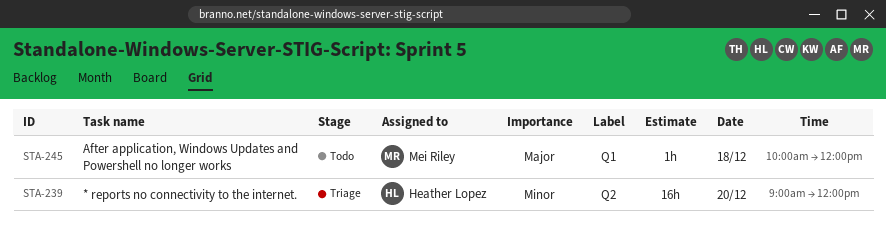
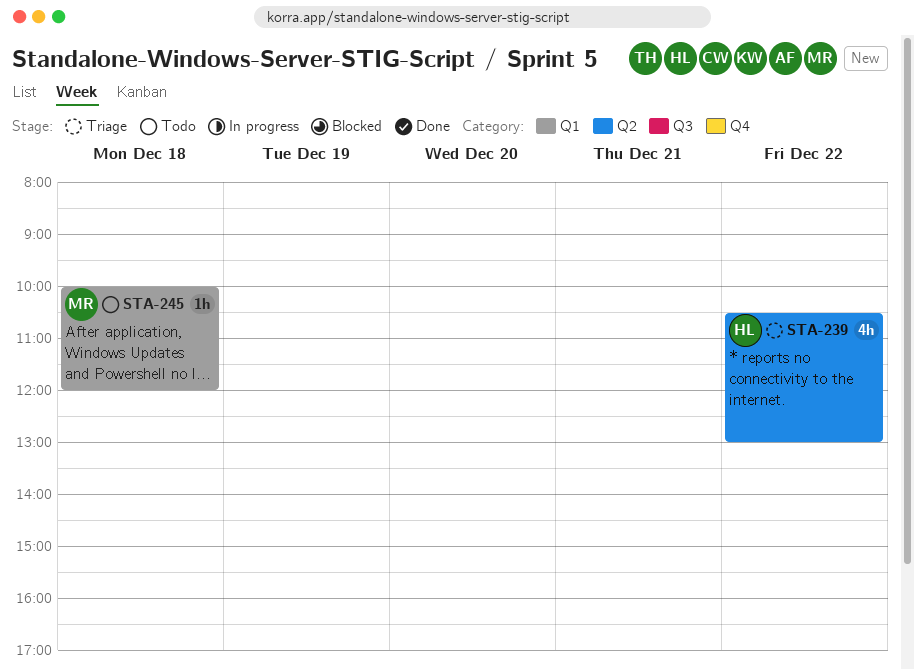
STA-239, estimate: 16h -> 4h
STA-239, day: Dec 20 -> Dec 22
STA-239, begins: 09:00 -> 10:30
STA-239, ends: 12:00 -> 13:00

